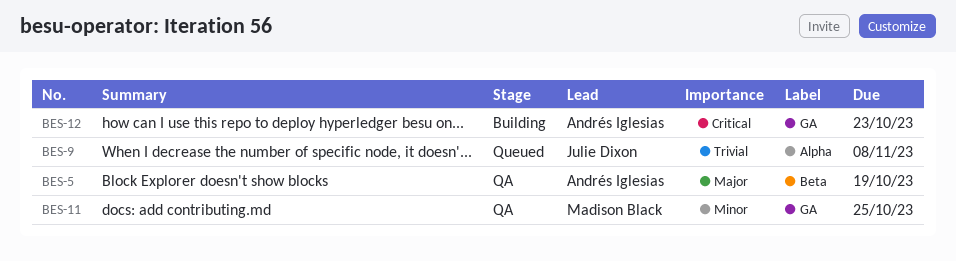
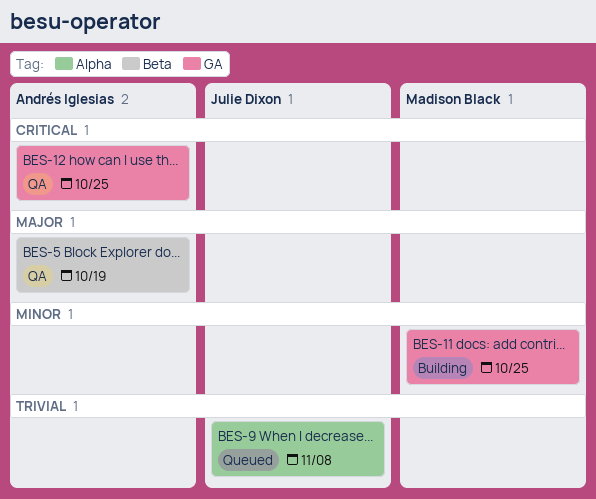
BES-11, status: QA -> Building
BES-12, status: Building -> QA
BES-12, due: Oct 23 -> Oct 25

